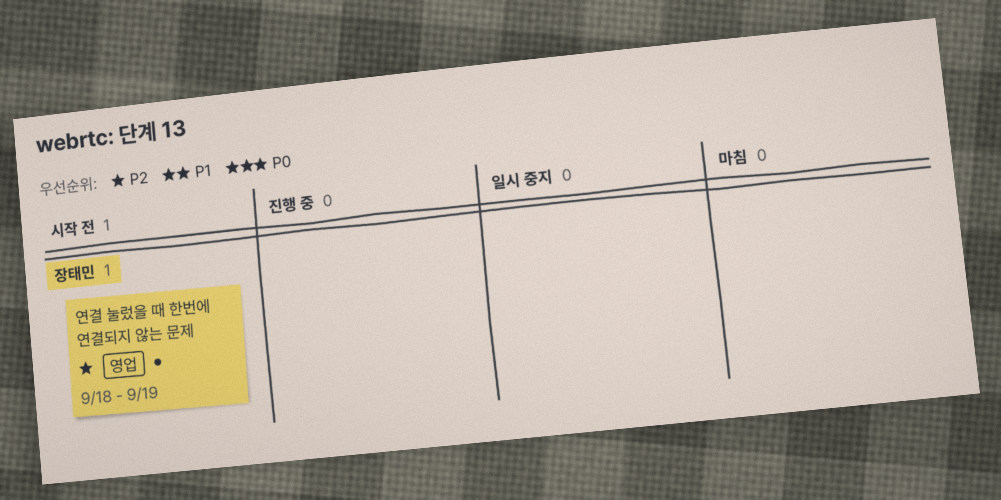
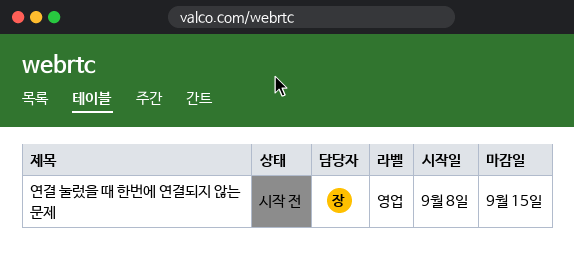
연결 눌렀을 때 한번에 연결되지 않는 문제, start: Sep 18 -> Sep 8
연결 눌렀을 때 한번에 연결되지 않는 문제, due: Sep 19 -> Sep 15

